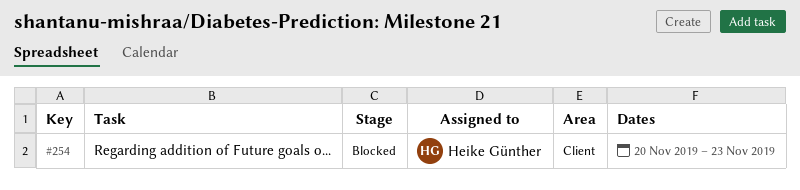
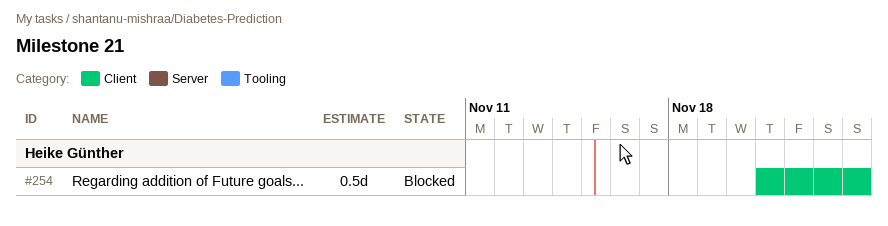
#254, start: Nov 20 -> Nov 21
#254, due: Nov 23 -> Nov 24

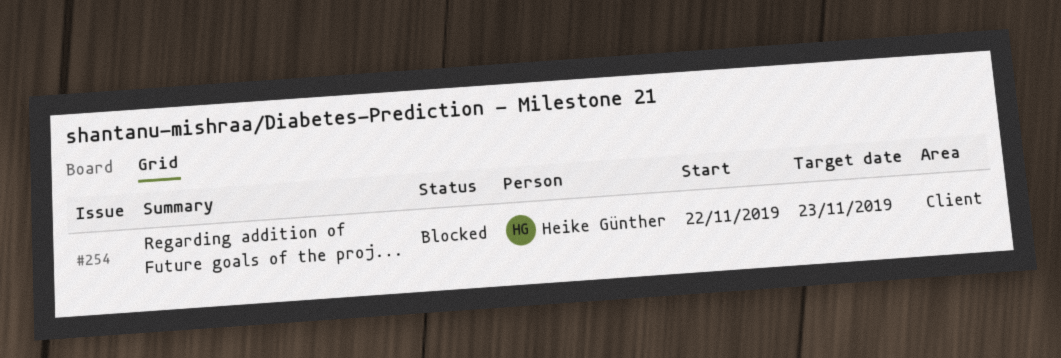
#254, start: Nov 21 -> Nov 22
#254, due: Nov 24 -> Nov 23

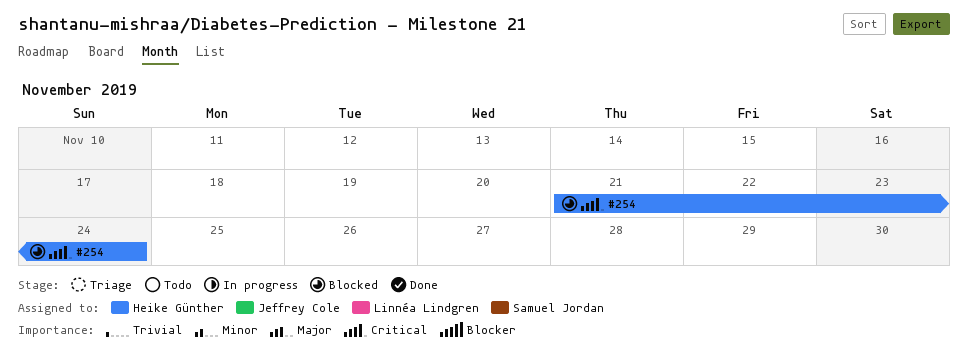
#254, start: Nov 22 -> Nov 21
#254, due: Nov 23 -> Nov 24

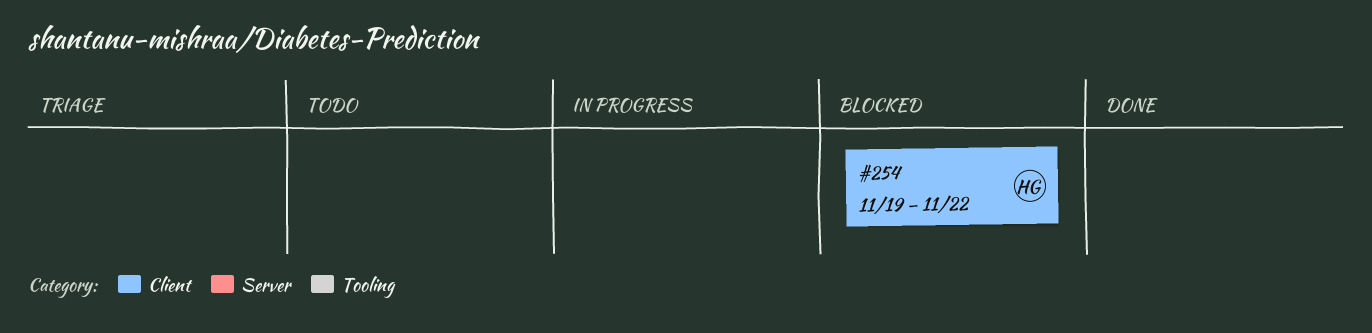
#254, start: Nov 21 -> Nov 19
#254, due: Nov 24 -> Nov 22

